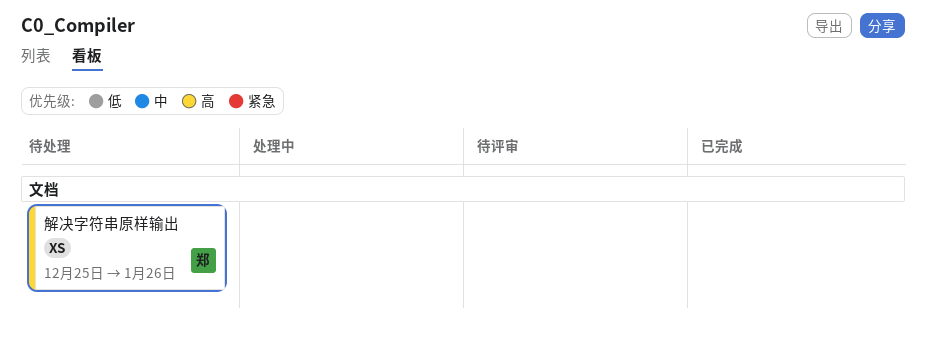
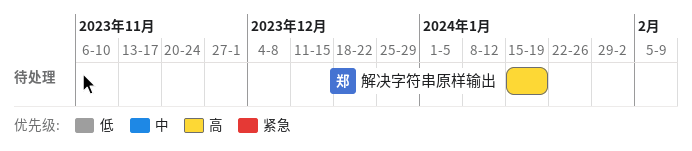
解决字符串原样输出, start: Dec 25 -> Jan 15
解决字符串原样输出, due: Jan 26 -> Jan 19

